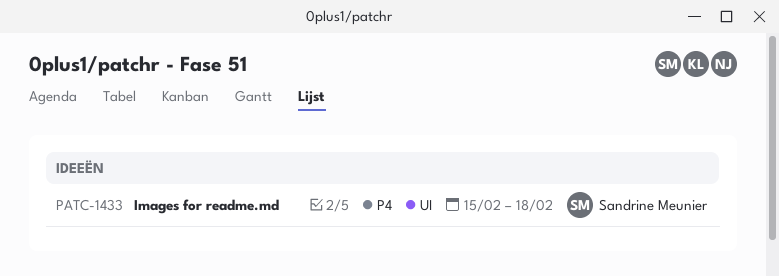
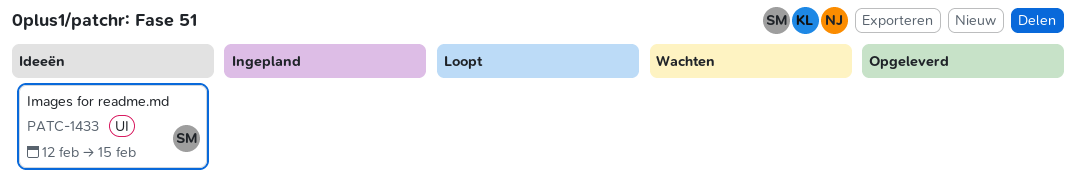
PATC-1433, start: Feb 15 -> Feb 12
PATC-1433, due: Feb 18 -> Feb 15

